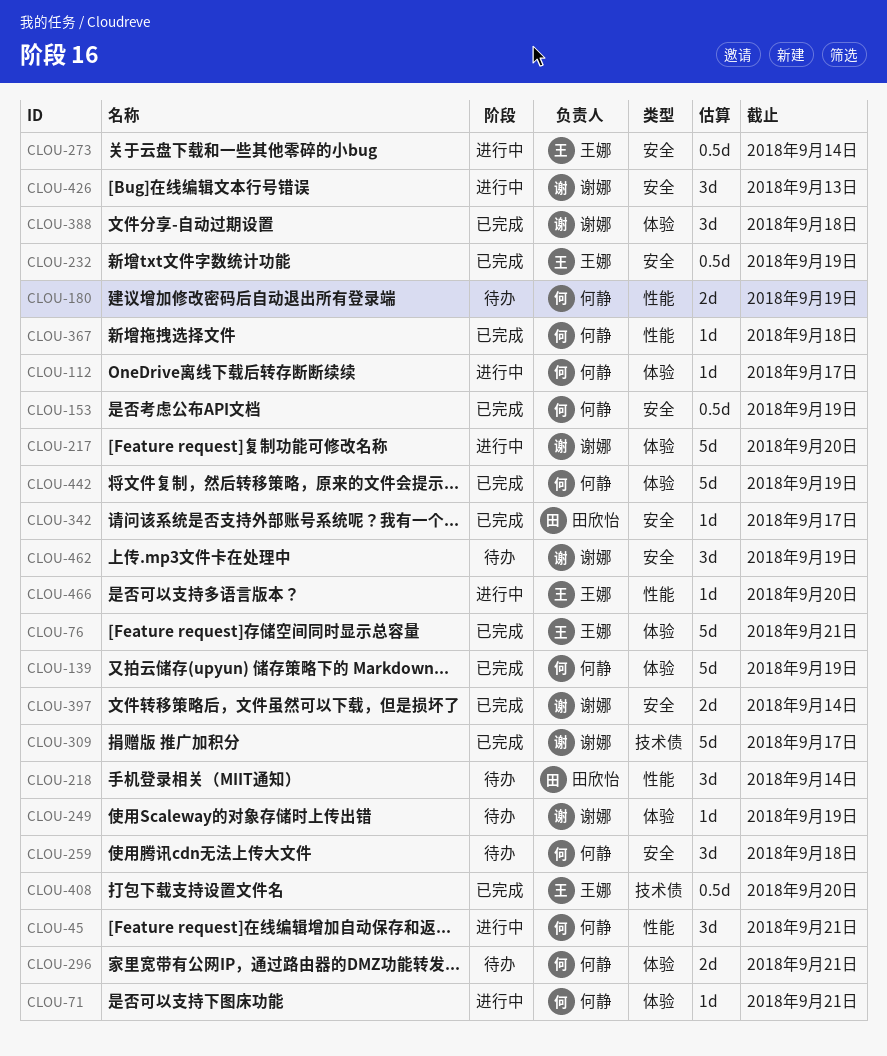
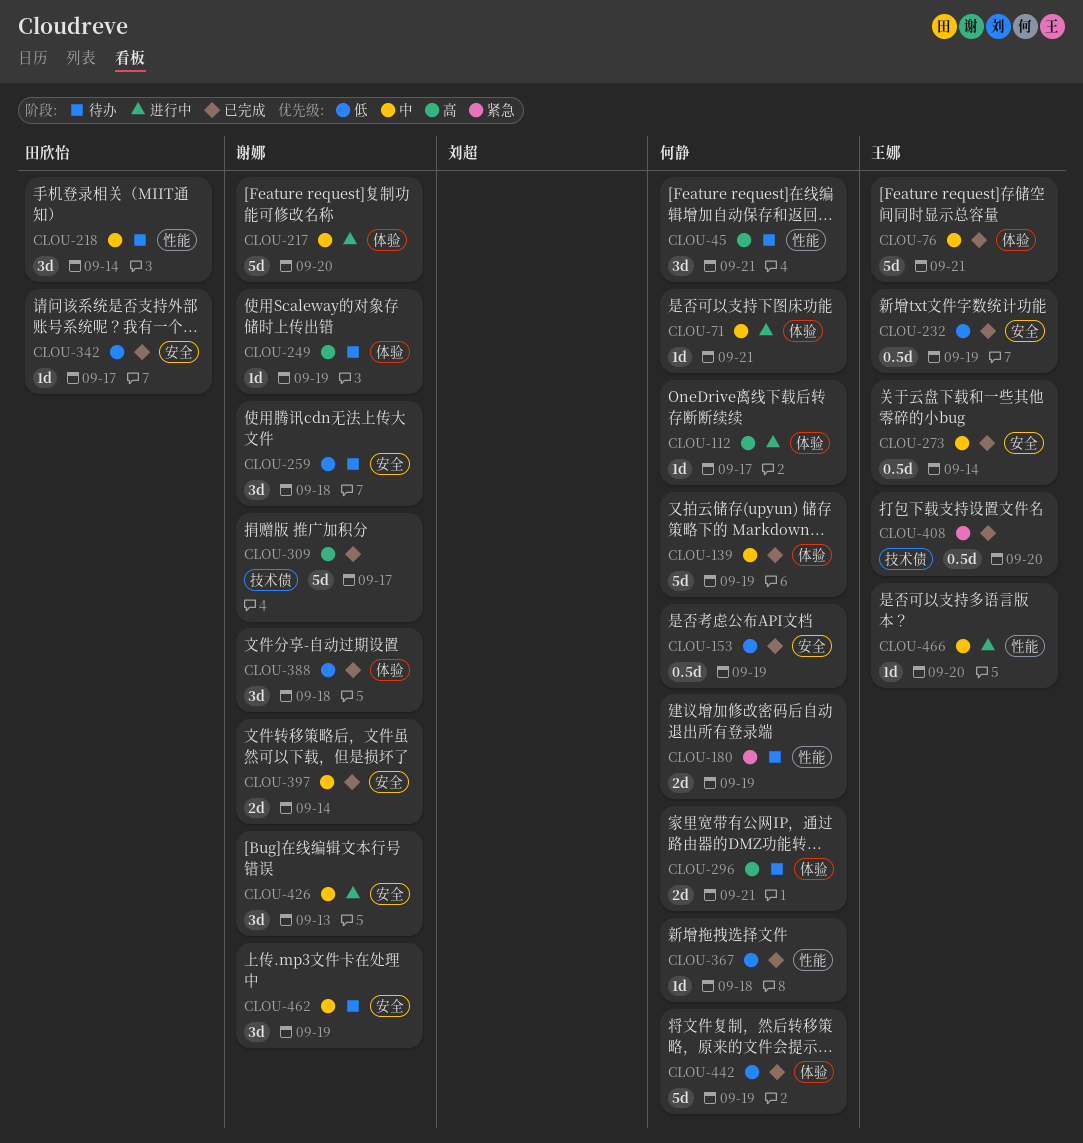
CLOU-45, status: 进行中 -> 待办
CLOU-259, owner: 何静 -> 谢娜
CLOU-273, status: 进行中 -> 已完成

